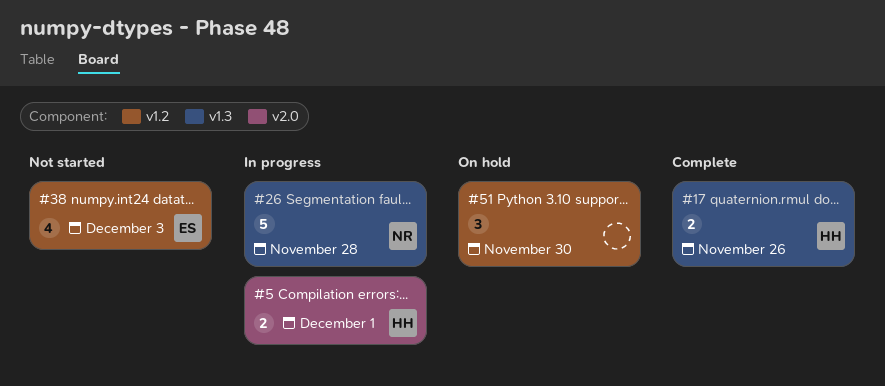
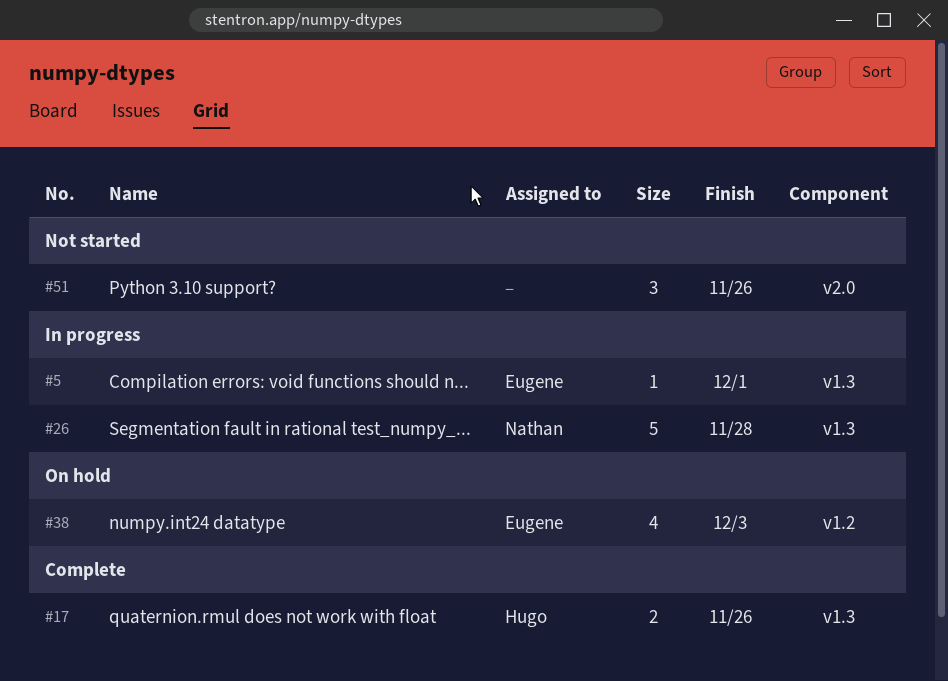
#5, owner: Hugo -> Eugene
#5, label: v2.0 -> v1.3
#5, estimate: 2 -> 1
#38, status: Not started -> On hold
#51, status: On hold -> Not started
#51, label: v1.2 -> v2.0
#51, due: Nov 30 -> Nov 26

